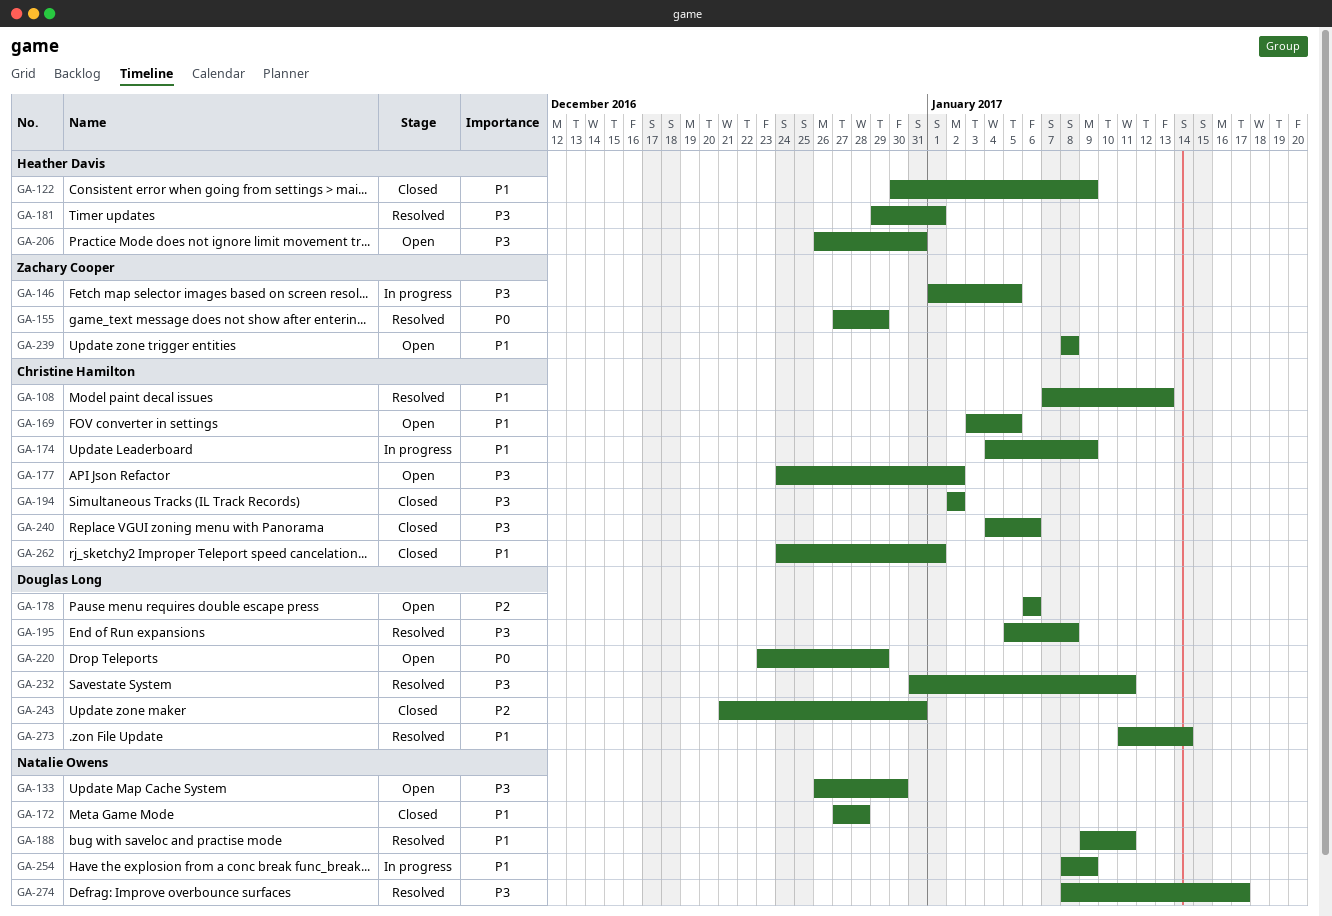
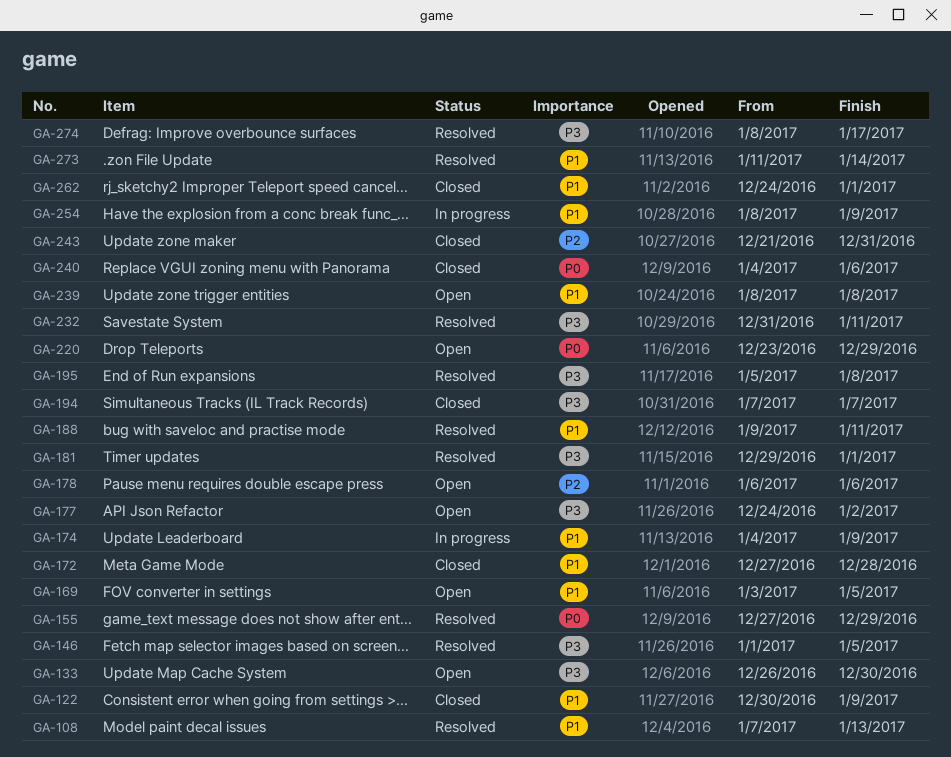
GA-146, status: In progress -> Resolved
GA-194, start: Jan 2 -> Jan 7
GA-194, due: Jan 2 -> Jan 7
GA-206: present -> none
GA-240, priority: P3 -> P0

